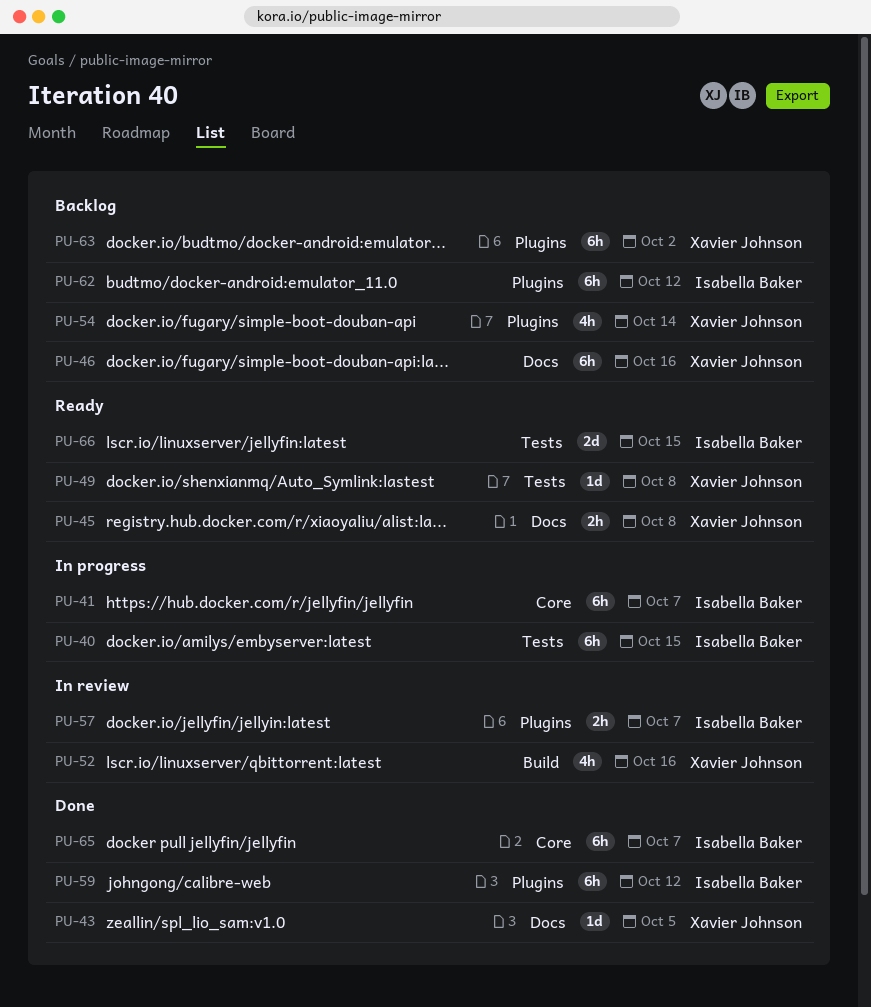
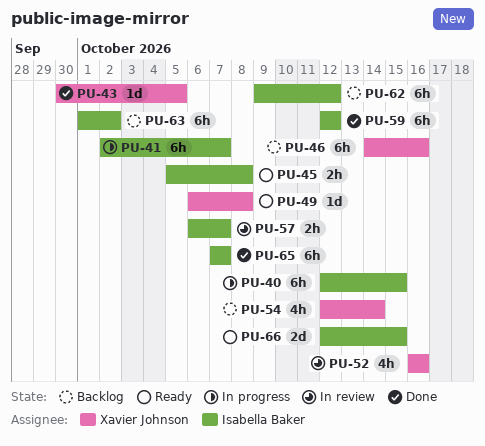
PU-45, owner: Xavier Johnson -> Isabella Baker
PU-63, owner: Xavier Johnson -> Isabella Baker

